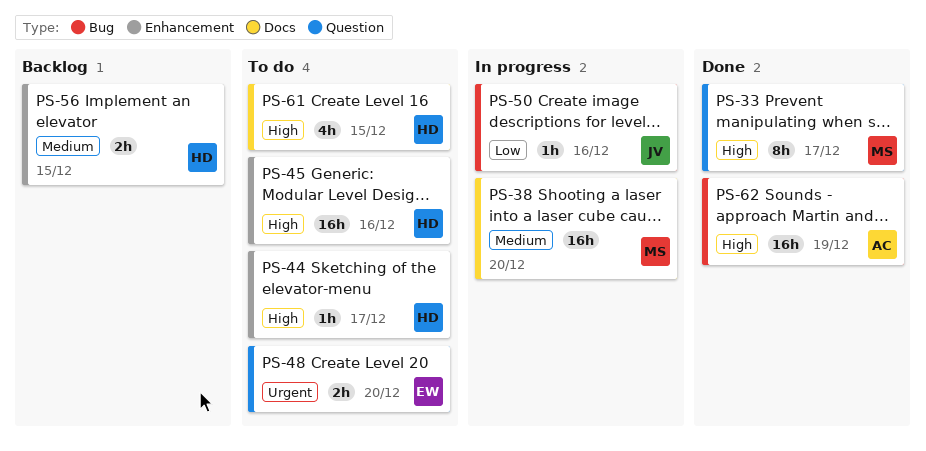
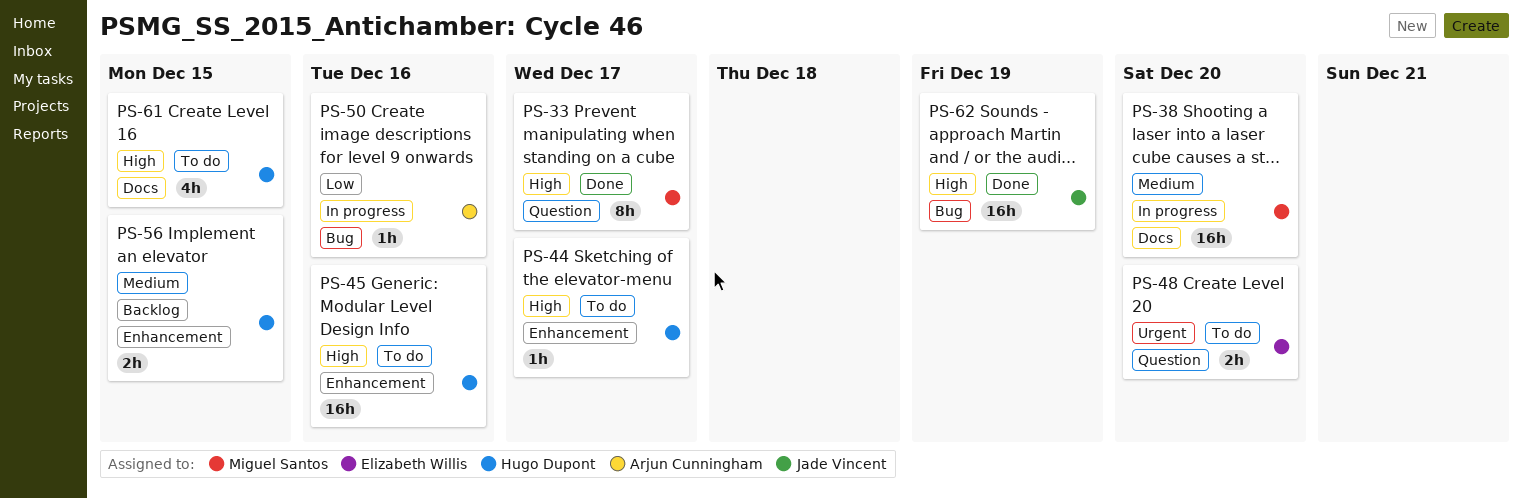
PS-50, owner: Jade Vincent -> Arjun Cunningham
PS-62, owner: Arjun Cunningham -> Jade Vincent

